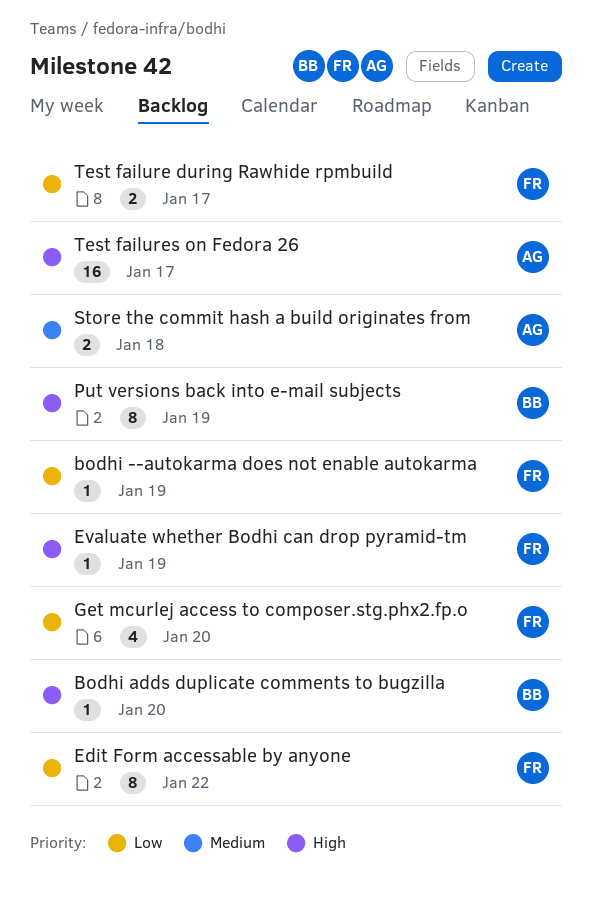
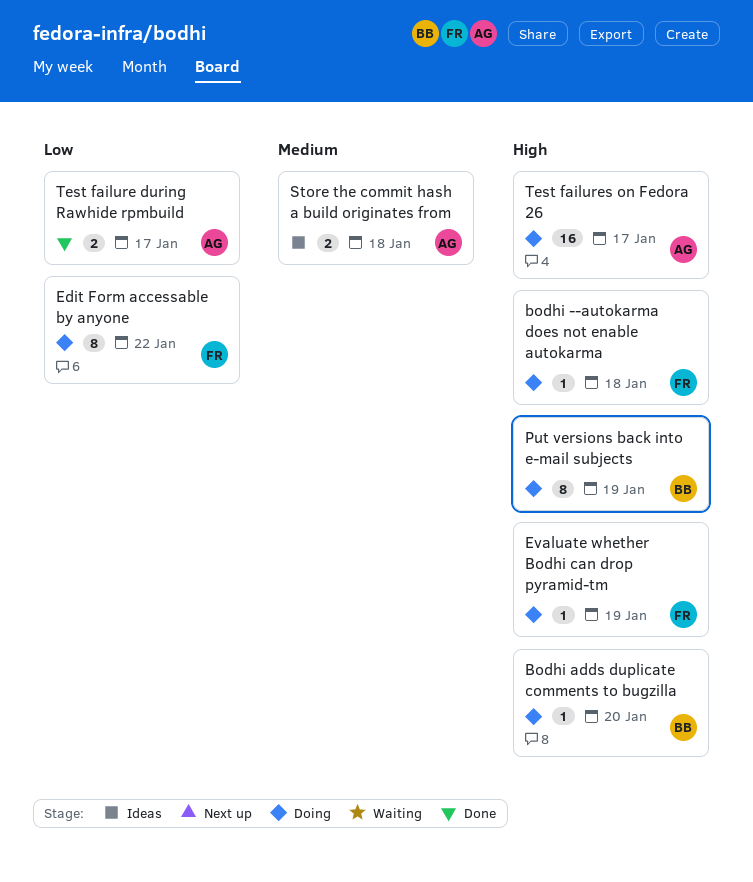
bodhi --autokarma does not enable autokarma, priority: Low -> High
bodhi --autokarma does not enable autokarma, due: Jan 19 -> Jan 18
Get mcurlej access to composer.stg.phx2.fp.o: present -> none
Test failure during Rawhide rpmbuild, owner: FR -> AG

